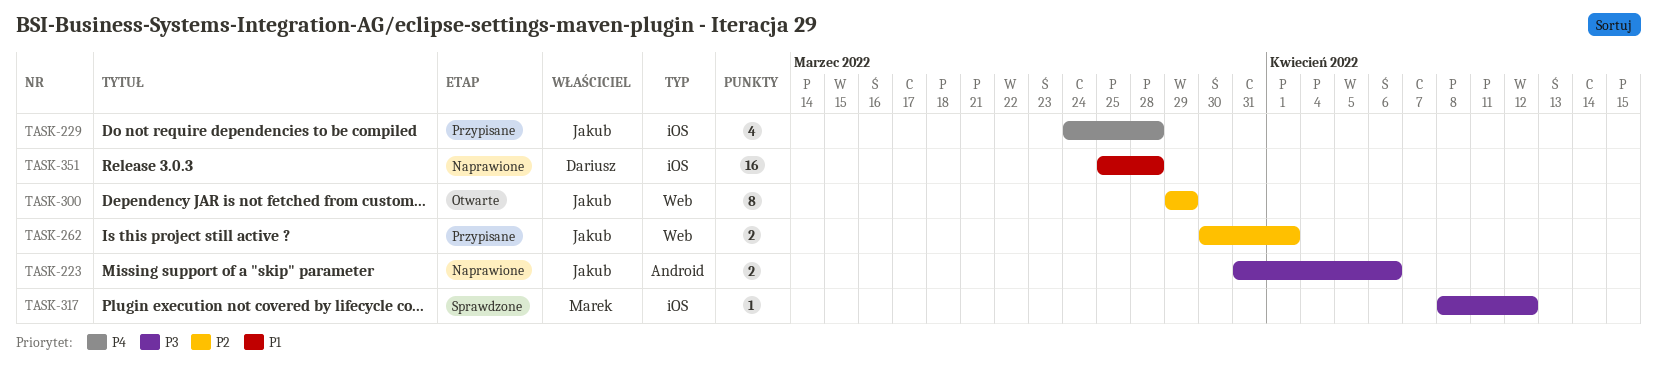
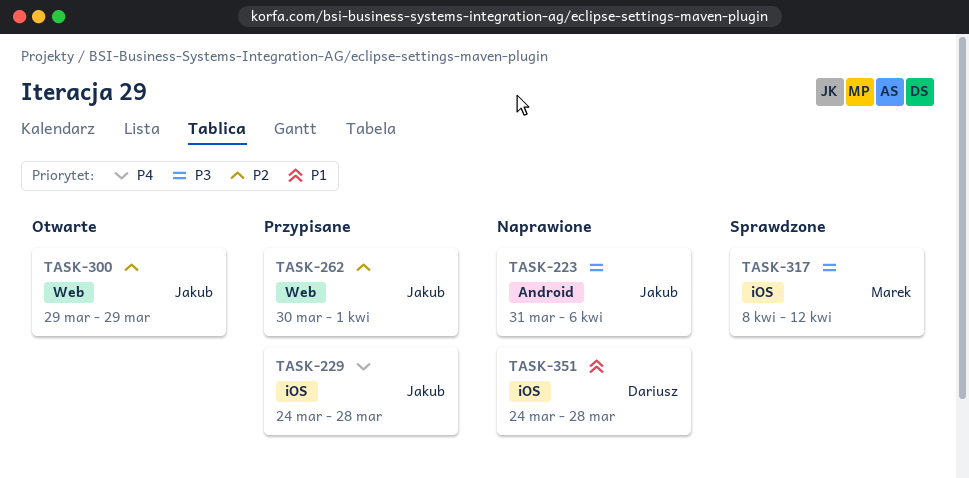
TASK-351, start: Mar 25 -> Mar 24

